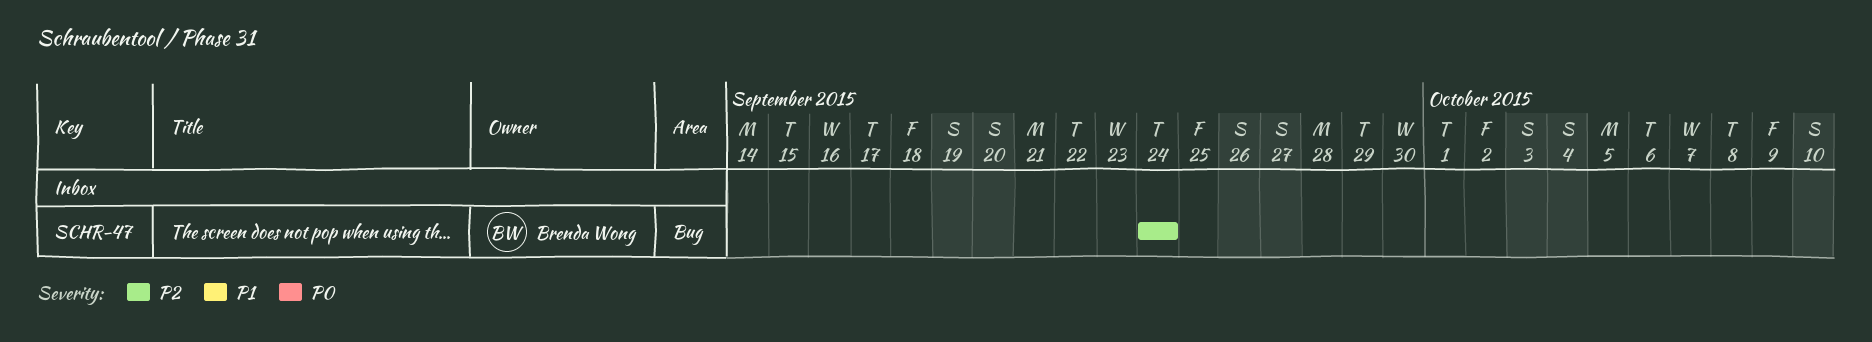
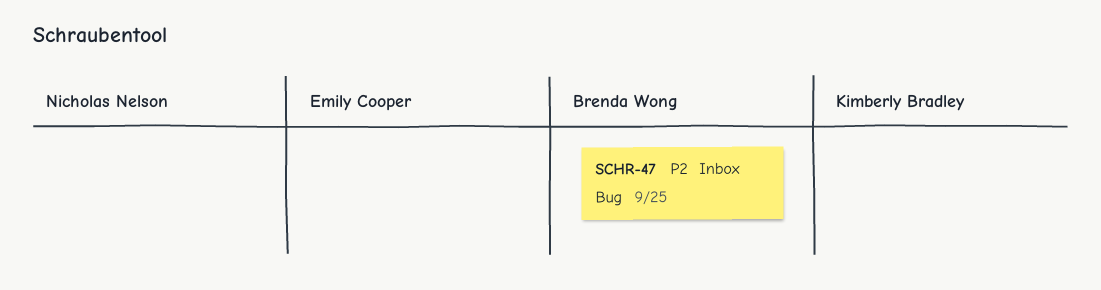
SCHR-47, due: Sep 24 -> Sep 25

